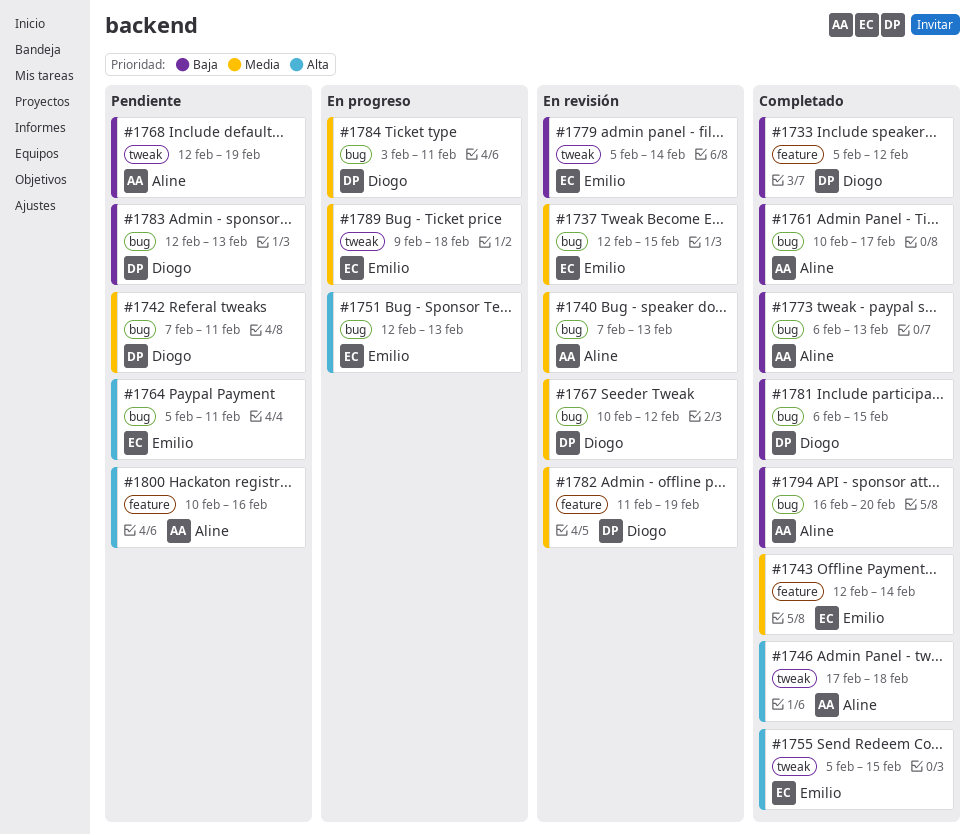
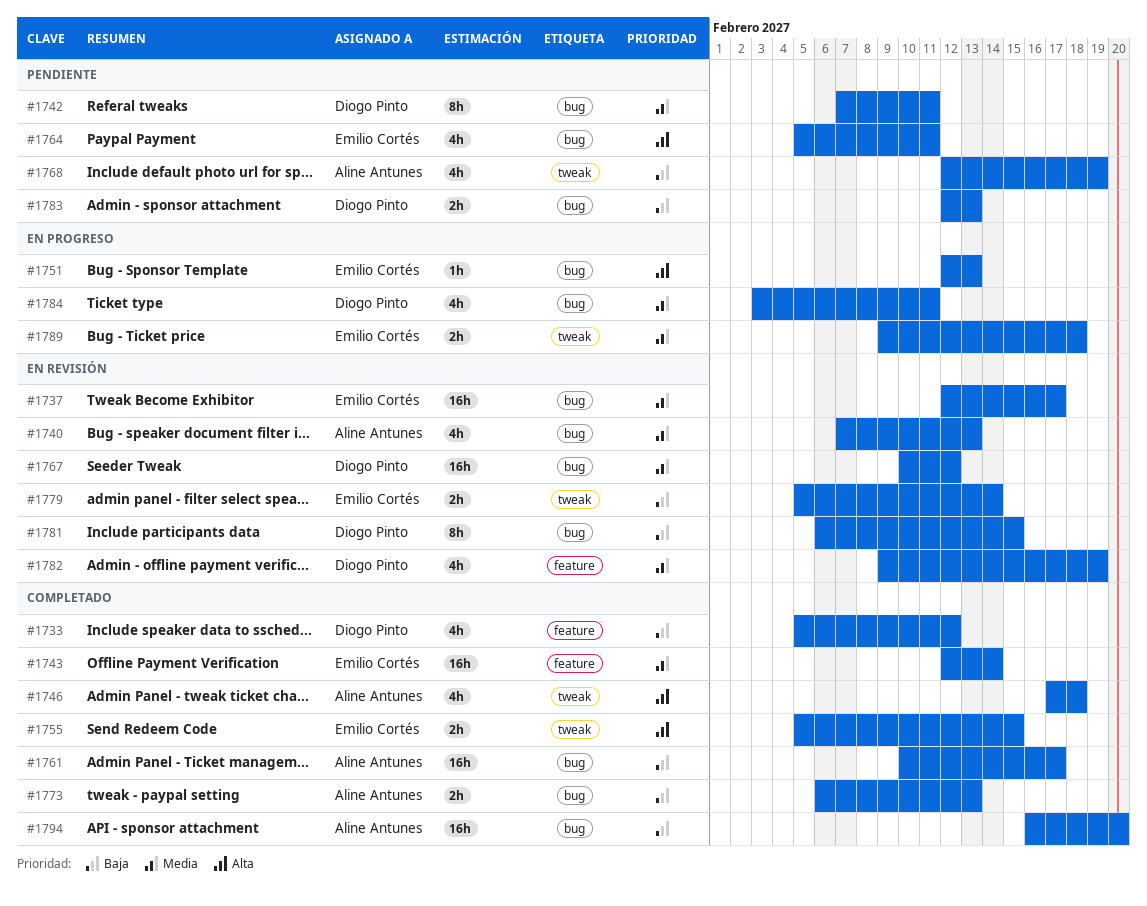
#1737, due: Feb 15 -> Feb 17
#1781, status: Completado -> En revisión
#1782, start: Feb 11 -> Feb 9
#1800: present -> none

